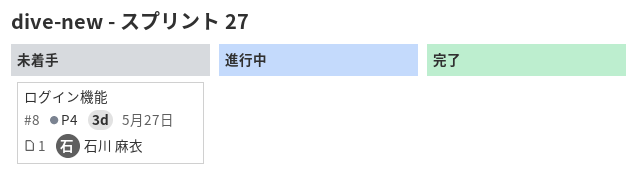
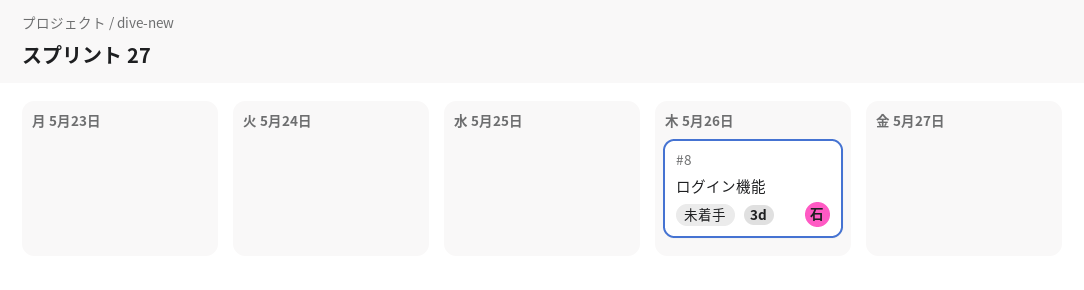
#8, due: May 27 -> May 26

